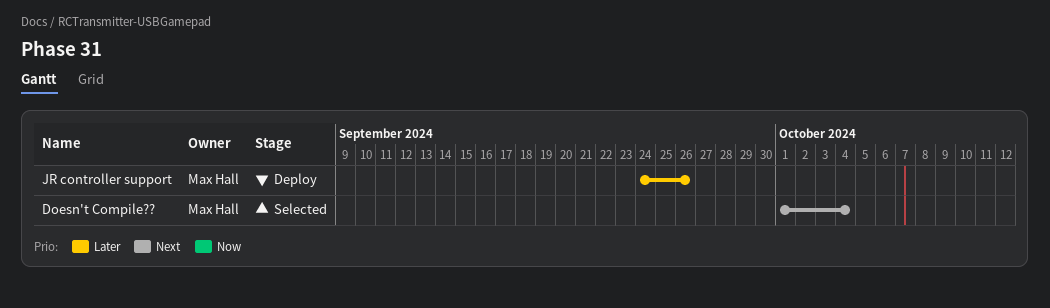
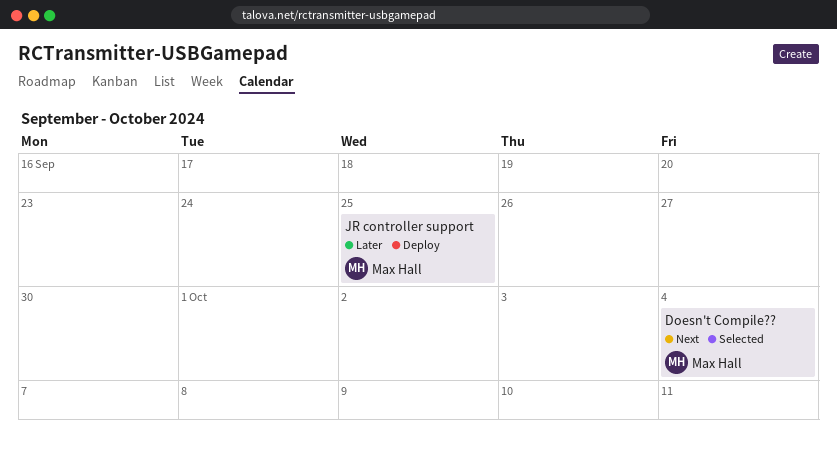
JR controller support, due: Sep 26 -> Sep 25

